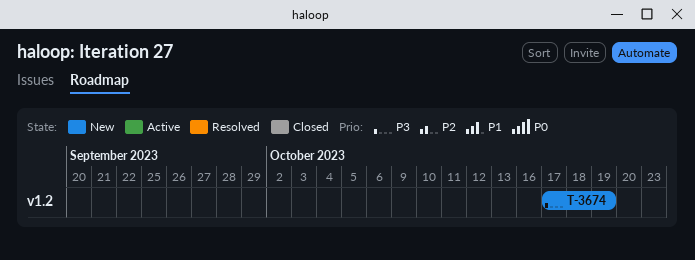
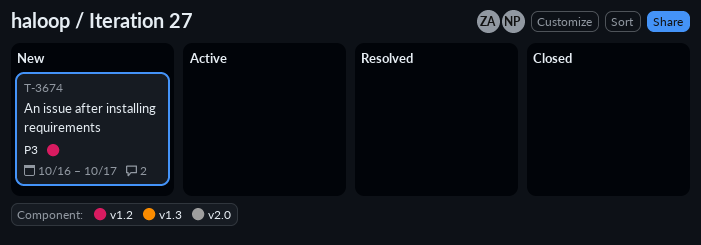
T-3674, start: Oct 17 -> Oct 16
T-3674, due: Oct 19 -> Oct 17

